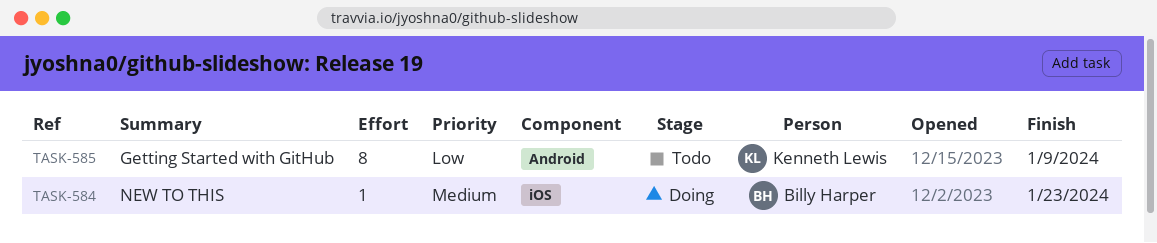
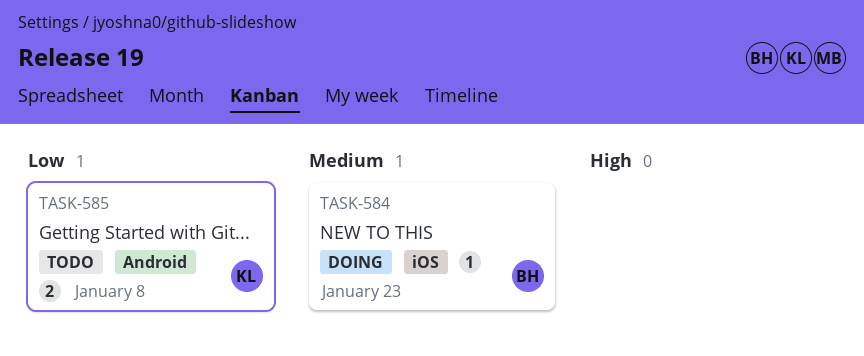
TASK-585, estimate: 8 -> 2
TASK-585, due: Jan 9 -> Jan 8

